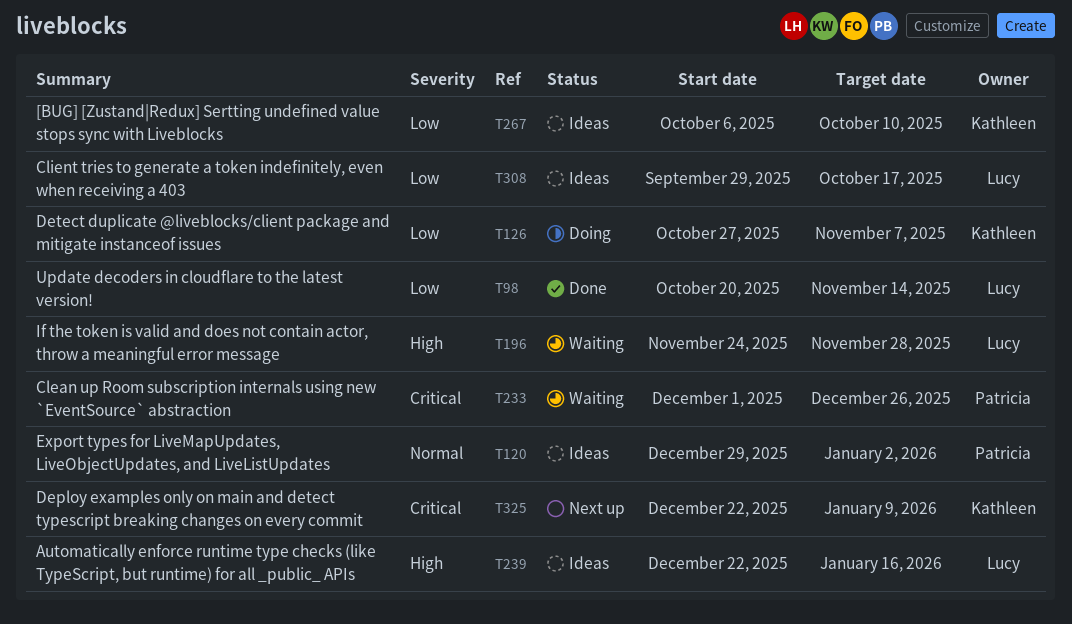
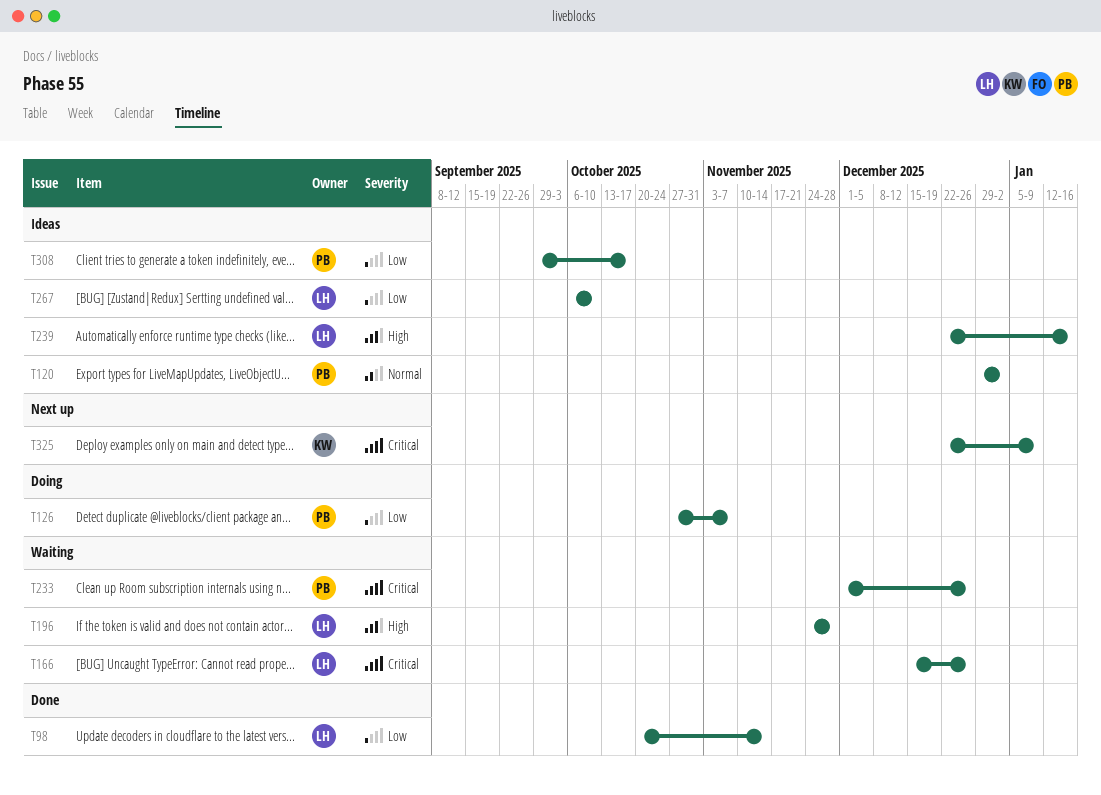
T126, owner: Kathleen -> Patricia
T166: none -> present
T267, owner: Kathleen -> Lucy
T308, owner: Lucy -> Patricia

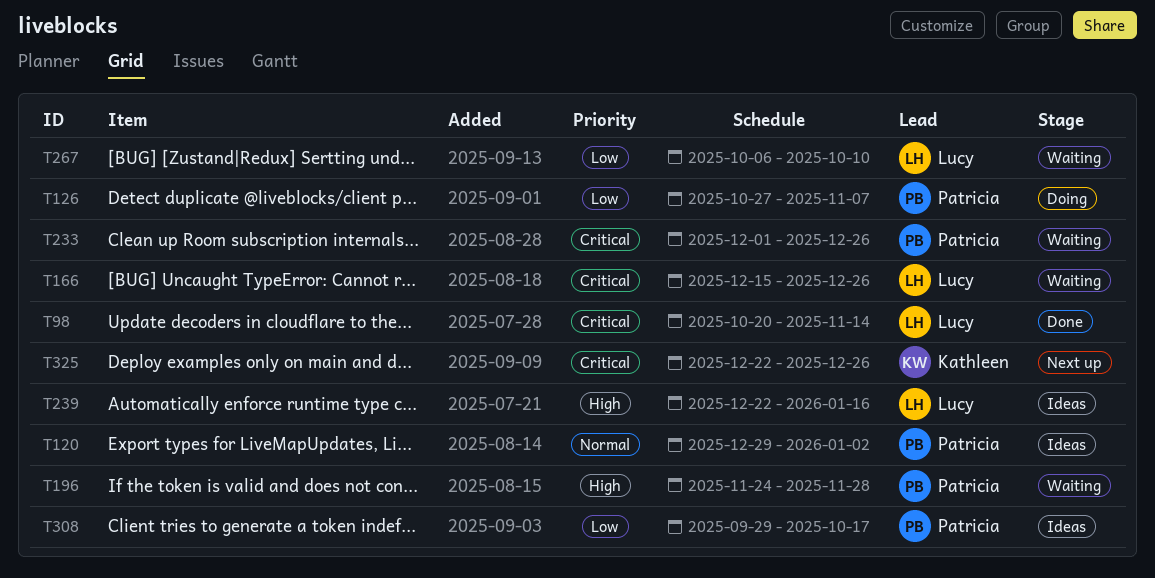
T98, priority: Low -> Critical
T196, owner: Lucy -> Patricia
T267, status: Ideas -> Waiting
T325, due: Jan 9 -> Dec 26

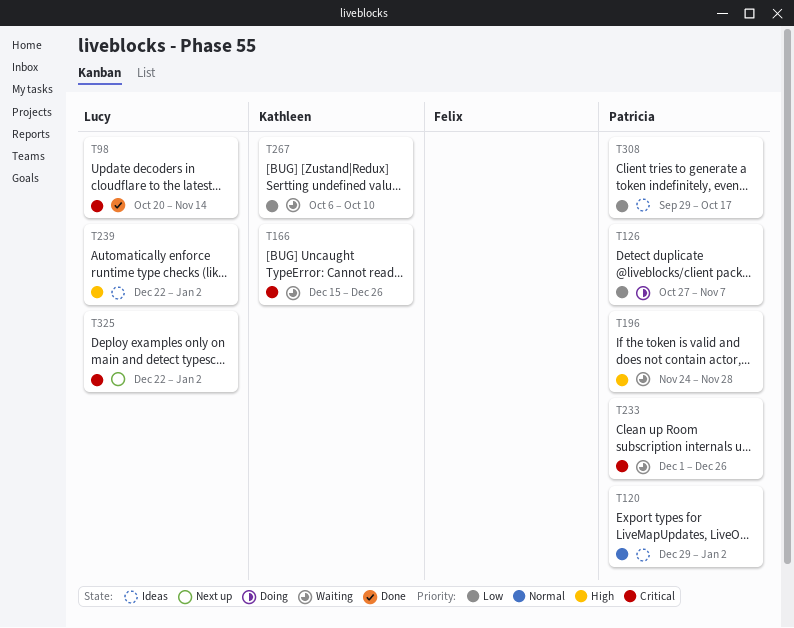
T166, owner: Lucy -> Kathleen
T239, due: Jan 16 -> Jan 2
T267, owner: Lucy -> Kathleen
T325, owner: Kathleen -> Lucy
T325, due: Dec 26 -> Jan 2

